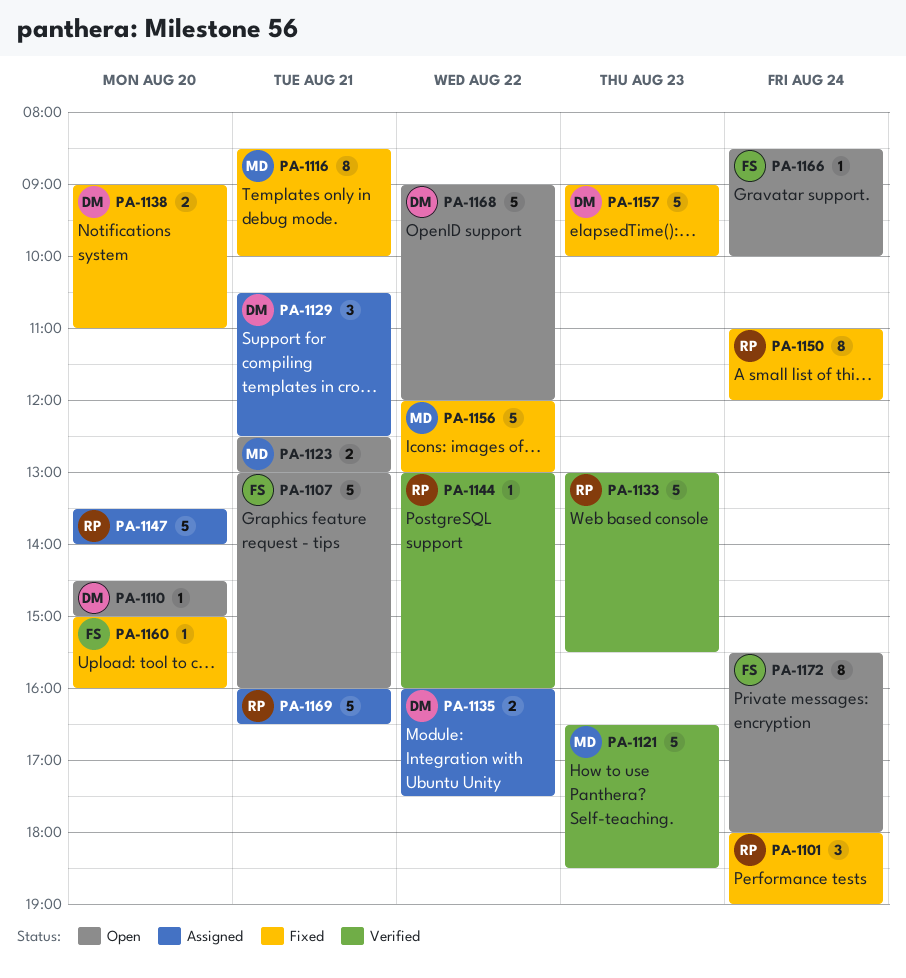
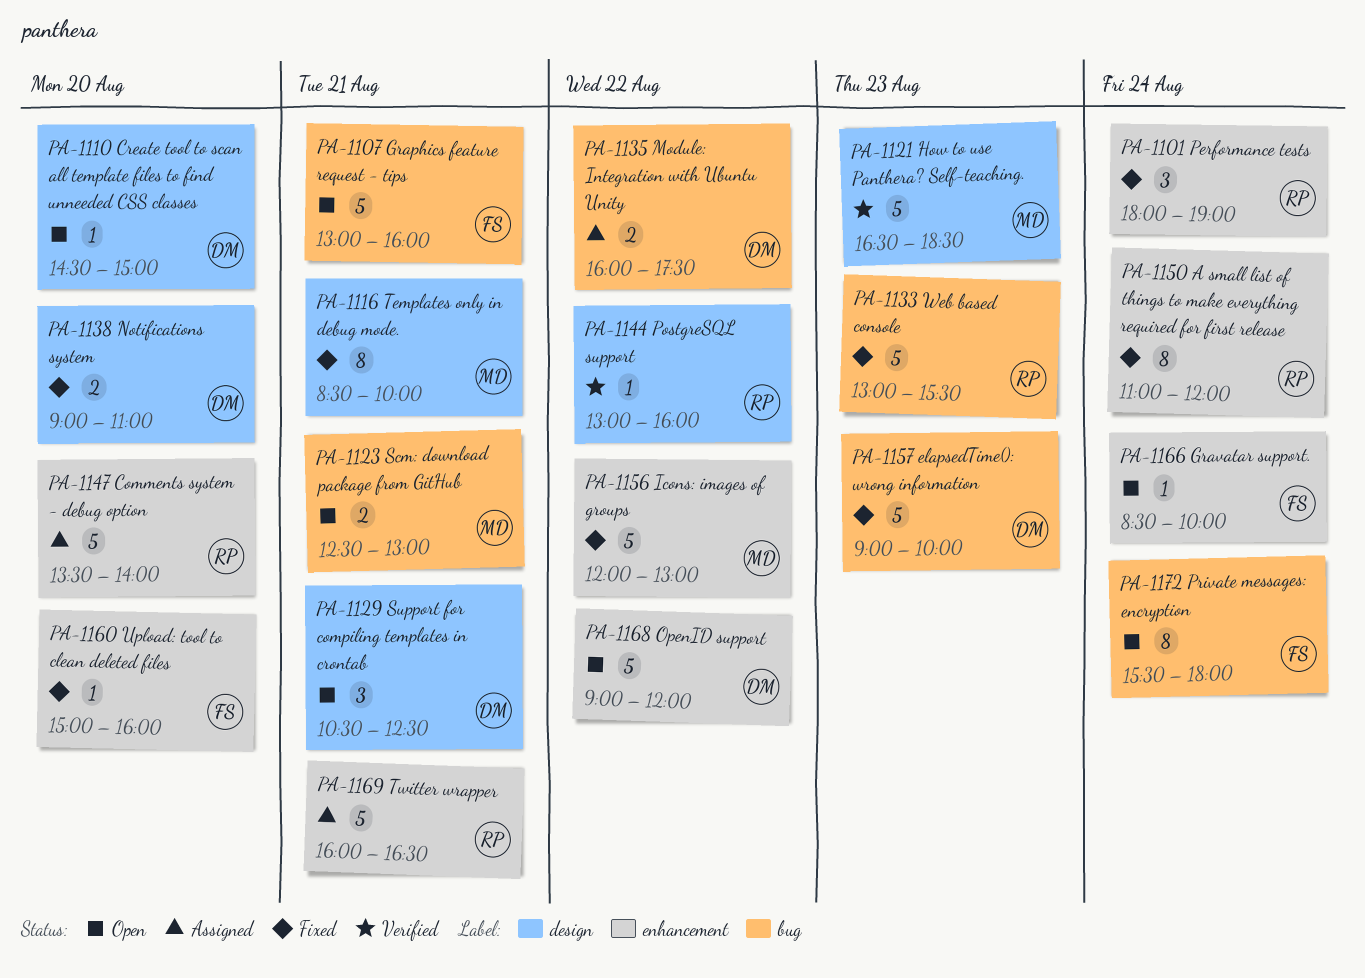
PA-1129, status: Assigned -> Open
PA-1133, status: Verified -> Fixed

